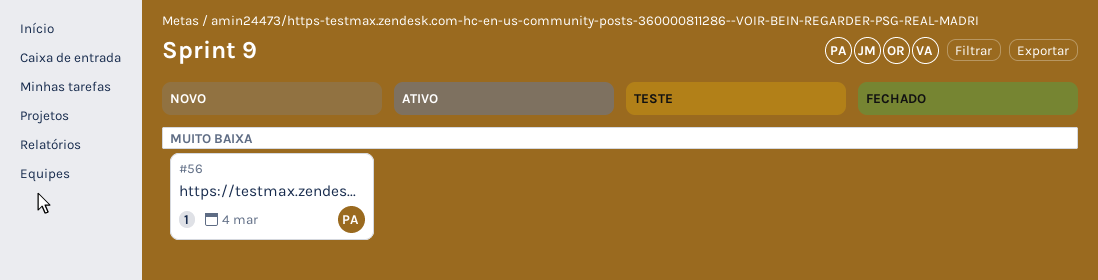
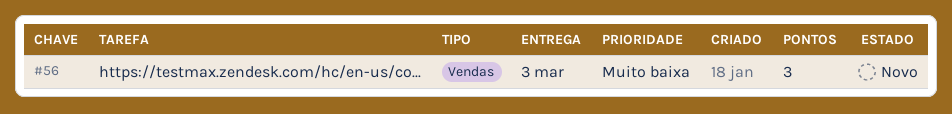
#56, estimate: 1 -> 3
#56, due: Mar 4 -> Mar 3

